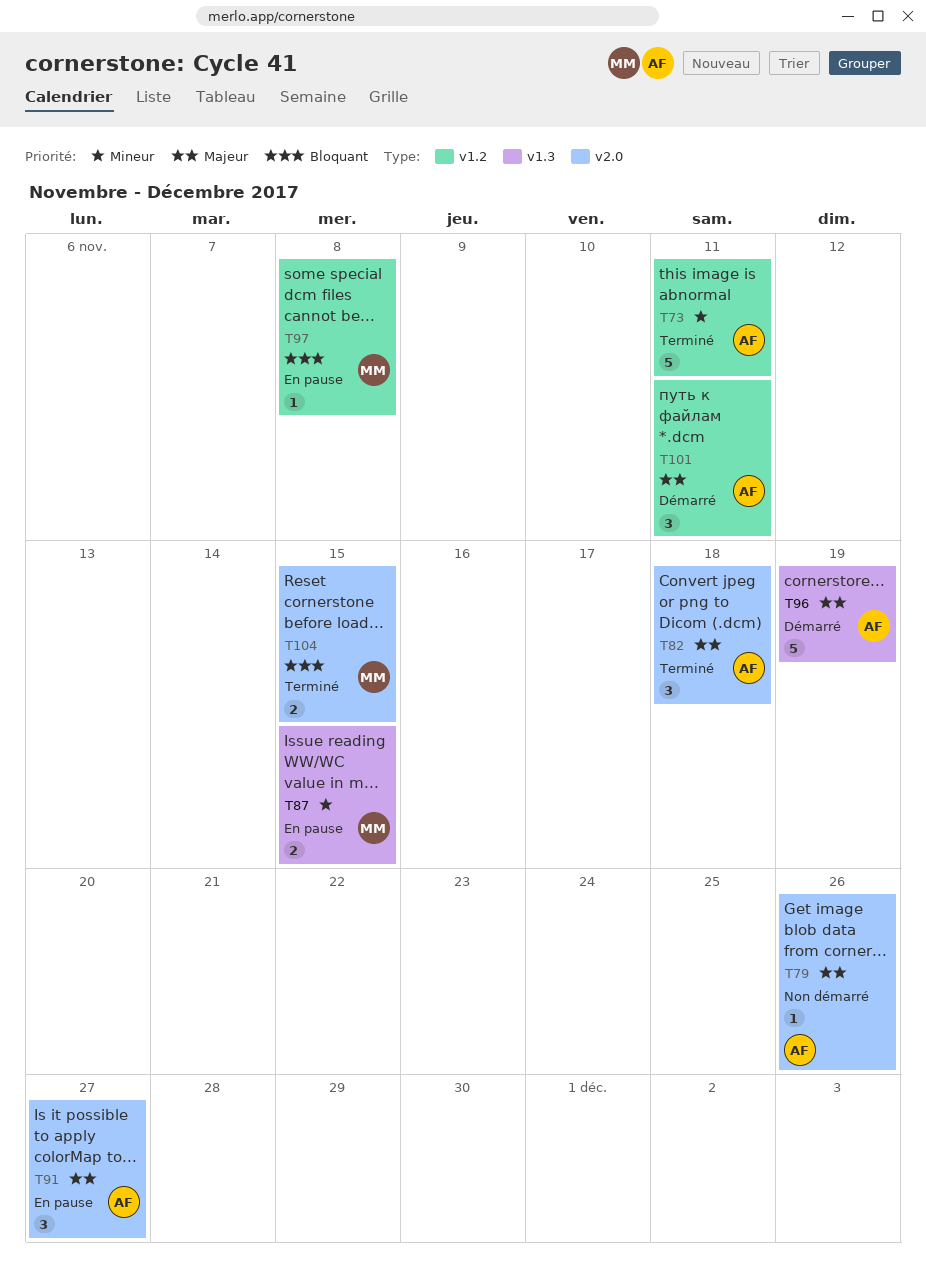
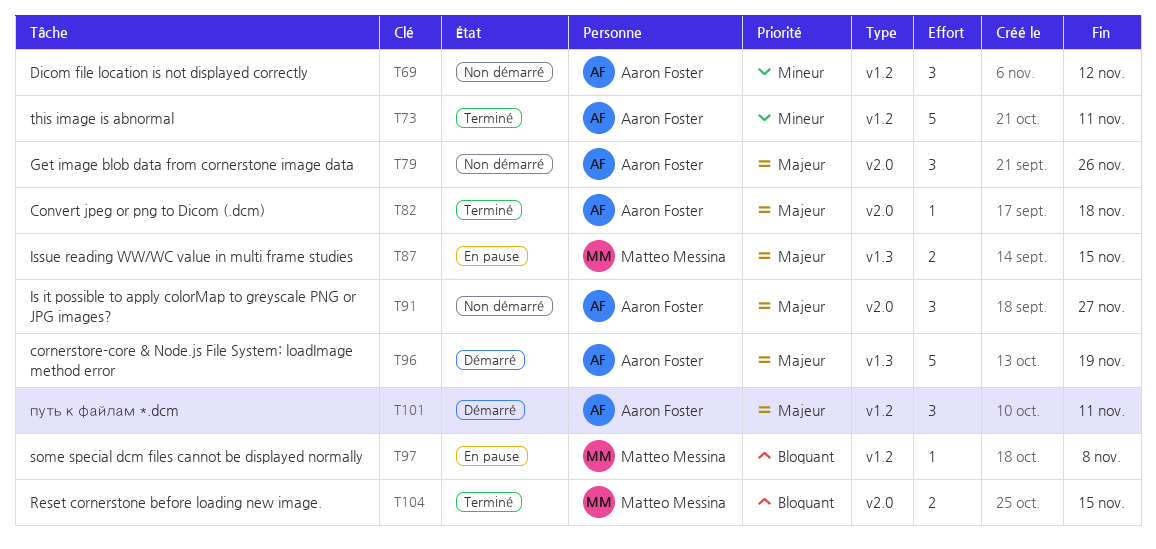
T69: none -> present
T79, estimate: 1 -> 3
T82, estimate: 3 -> 1
T87, priority: Mineur -> Majeur
T91, status: En pause -> Non démarré

